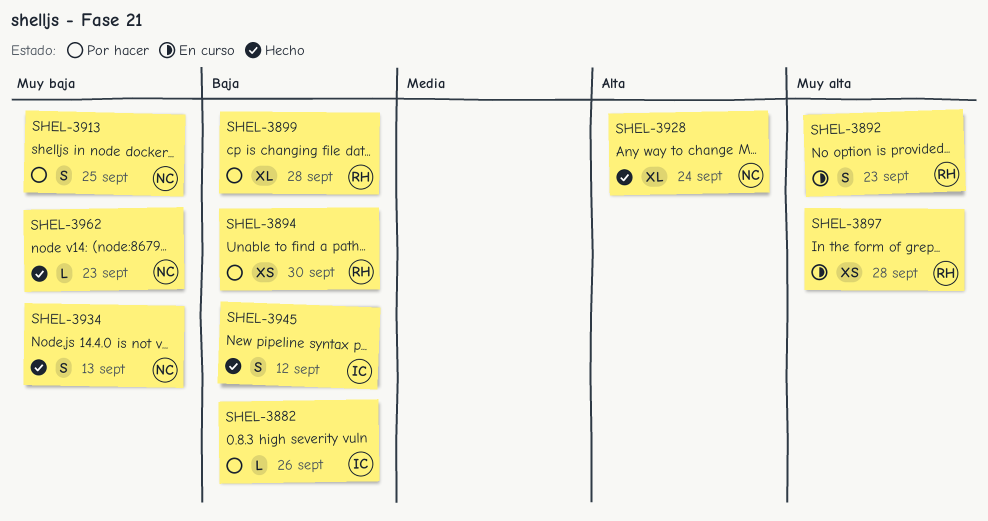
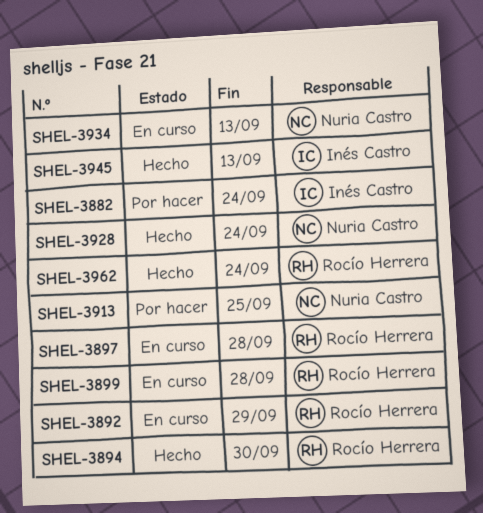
SHEL-3882, due: Sep 26 -> Sep 24
SHEL-3892, due: Sep 23 -> Sep 29
SHEL-3894, status: Por hacer -> Hecho
SHEL-3899, status: Por hacer -> En curso
SHEL-3934, status: Hecho -> En curso
SHEL-3945, due: Sep 12 -> Sep 13
SHEL-3962, owner: Nuria Castro -> Rocío Herrera
SHEL-3962, due: Sep 23 -> Sep 24

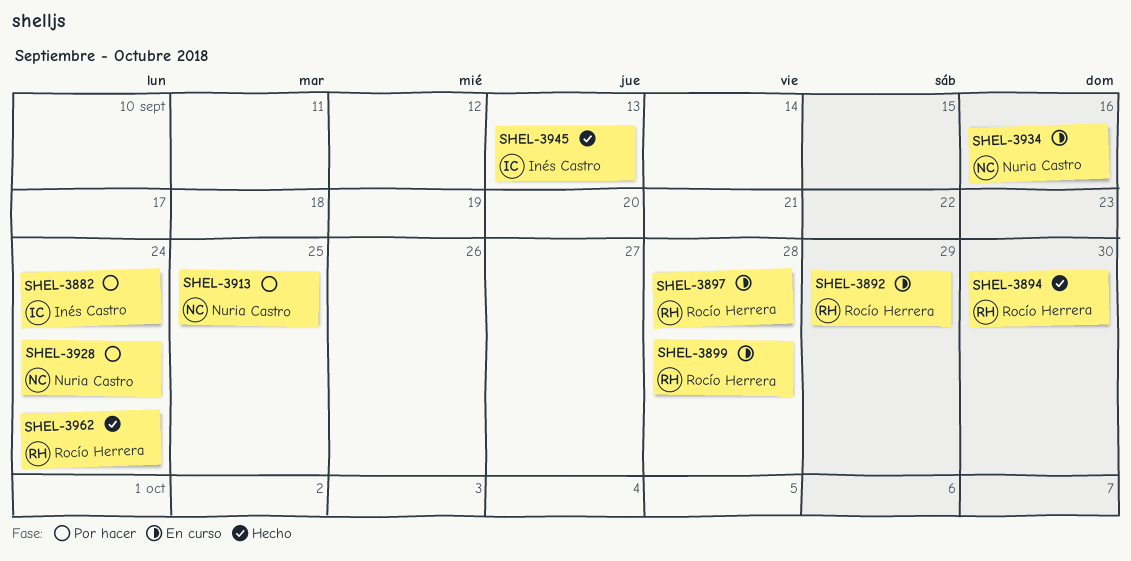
SHEL-3928, status: Hecho -> Por hacer
SHEL-3934, due: Sep 13 -> Sep 16

